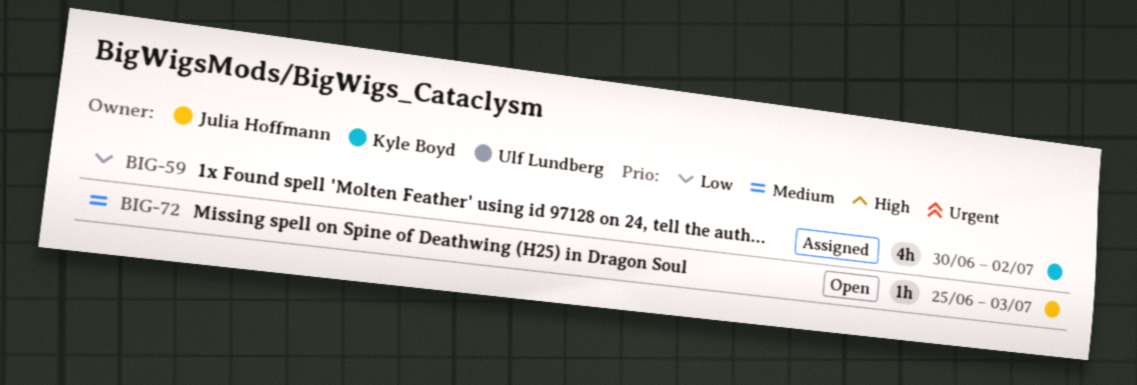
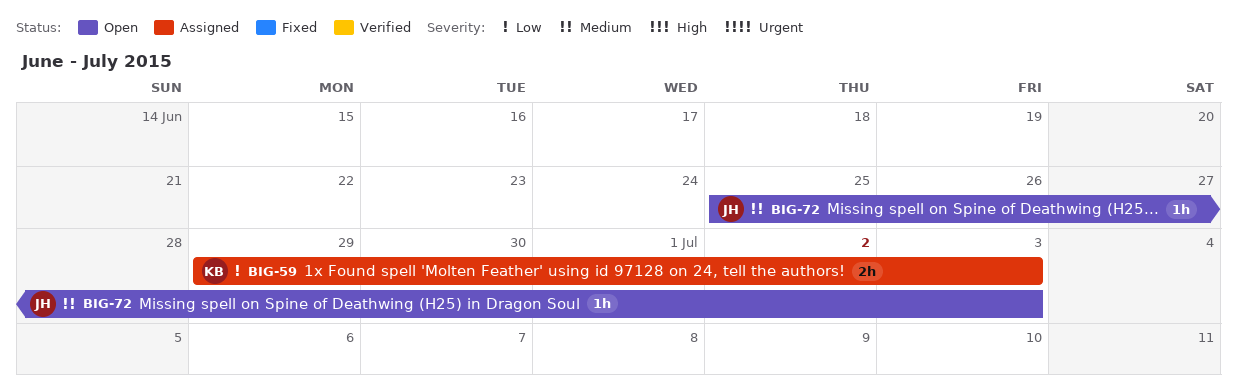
BIG-59, estimate: 4h -> 2h
BIG-59, start: Jun 30 -> Jun 29
BIG-59, due: Jul 2 -> Jul 3

